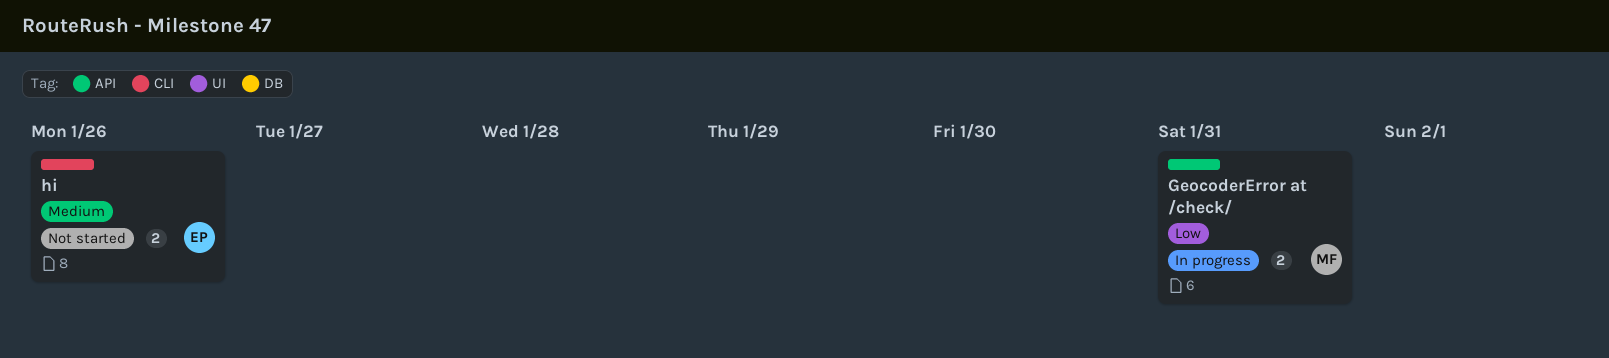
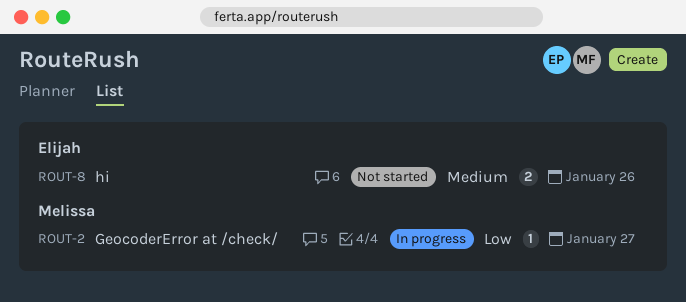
GeocoderError at /check/, estimate: 2 -> 1
GeocoderError at /check/, due: Jan 31 -> Jan 27

